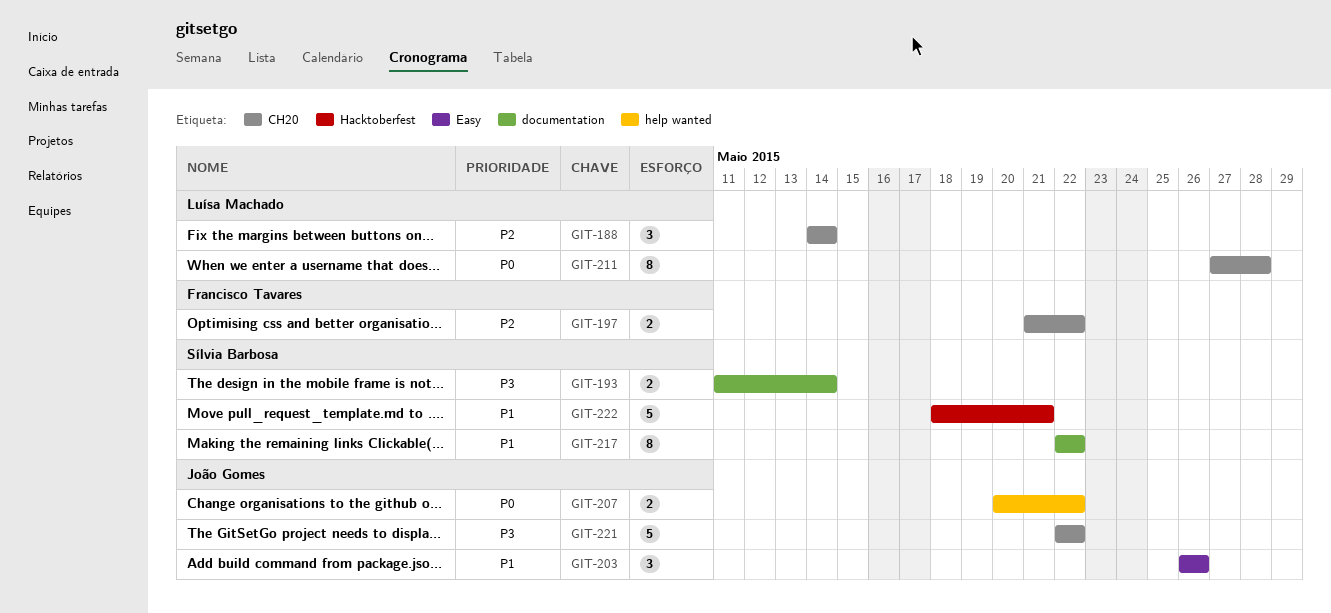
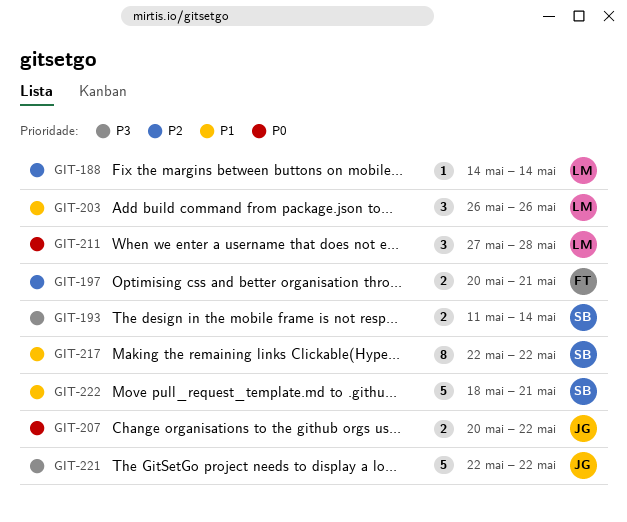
GIT-188, estimate: 3 -> 1
GIT-197, start: May 21 -> May 20
GIT-197, due: May 22 -> May 21
GIT-203, owner: João Gomes -> Luísa Machado
GIT-211, estimate: 8 -> 3

